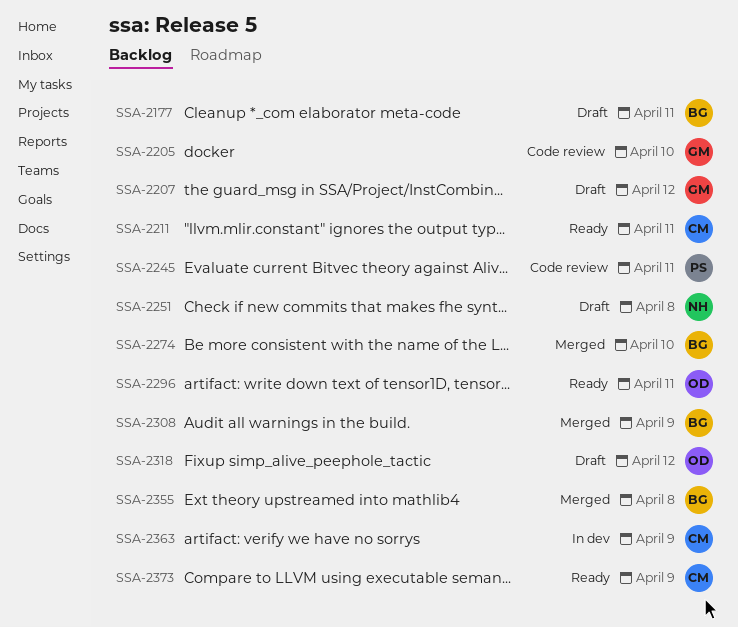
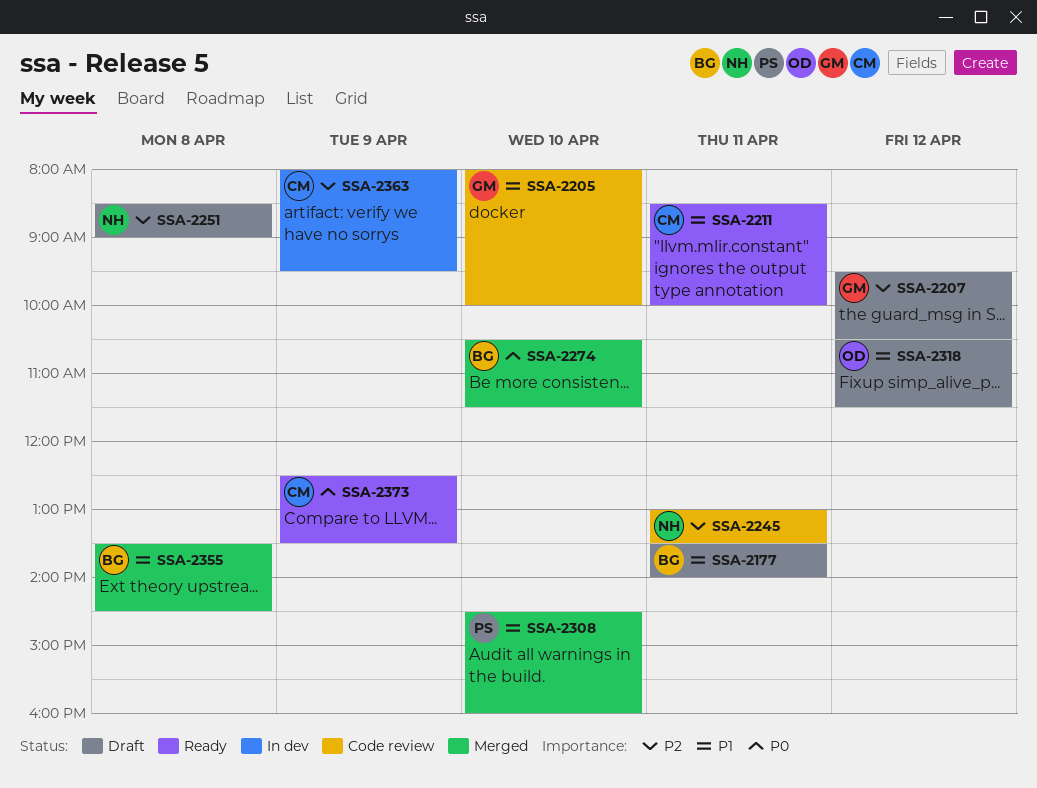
SSA-2245, owner: PS -> NH
SSA-2296: present -> none
SSA-2308, owner: BG -> PS
SSA-2308, day: Apr 9 -> Apr 10

